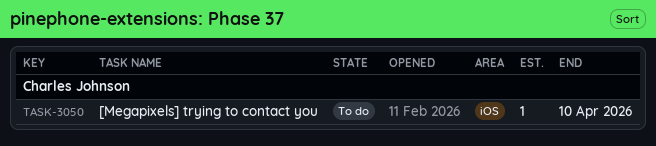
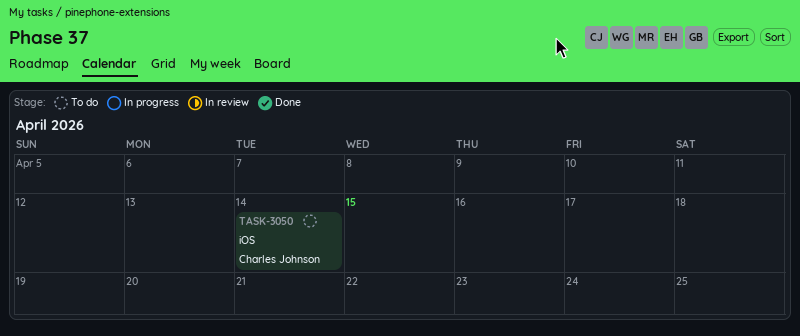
TASK-3050, due: Apr 10 -> Apr 14

